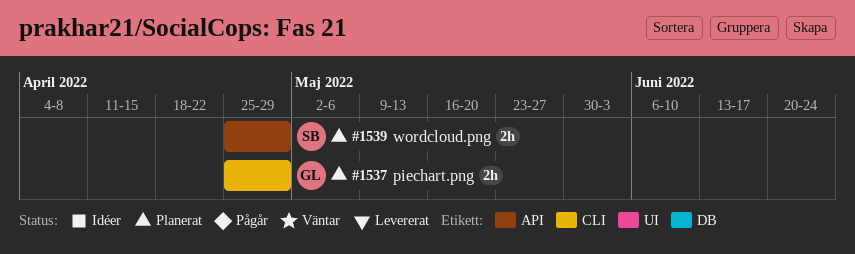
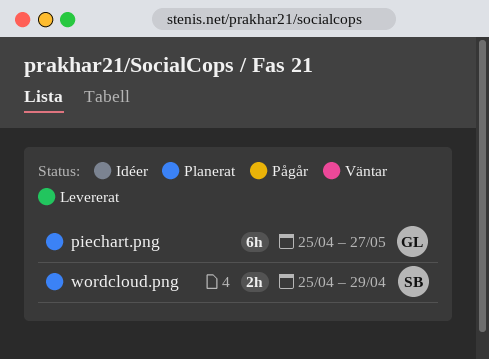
piechart.png, estimate: 2h -> 6h
piechart.png, due: Apr 29 -> May 27

